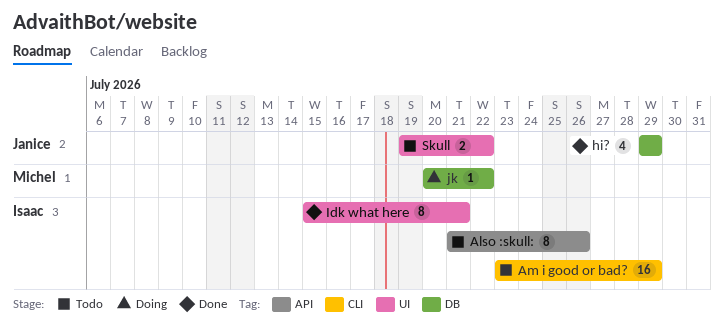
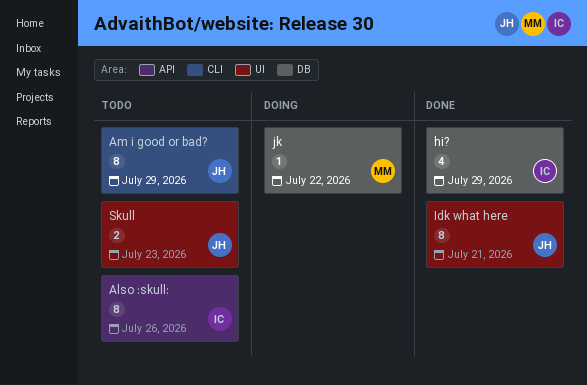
Am i good or bad?, owner: Isaac -> Janice
Am i good or bad?, estimate: 16 -> 8
hi?, owner: Janice -> Isaac
Idk what here, owner: Isaac -> Janice
Skull, due: Jul 22 -> Jul 23

